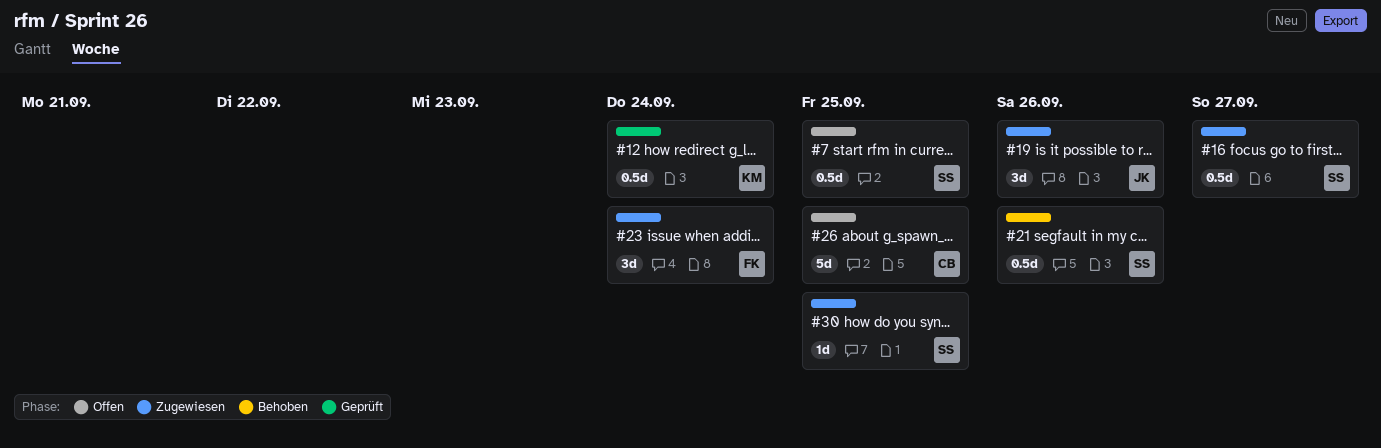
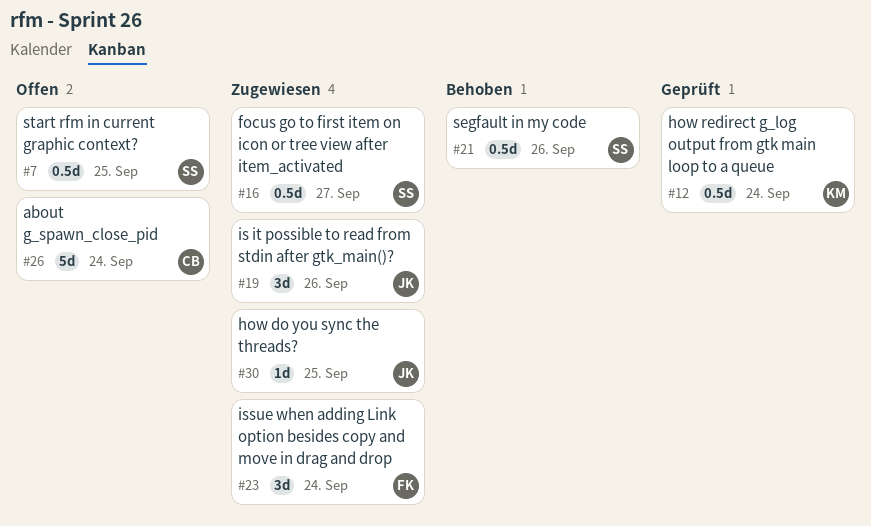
#26, due: Sep 25 -> Sep 24
#30, owner: SS -> JK

